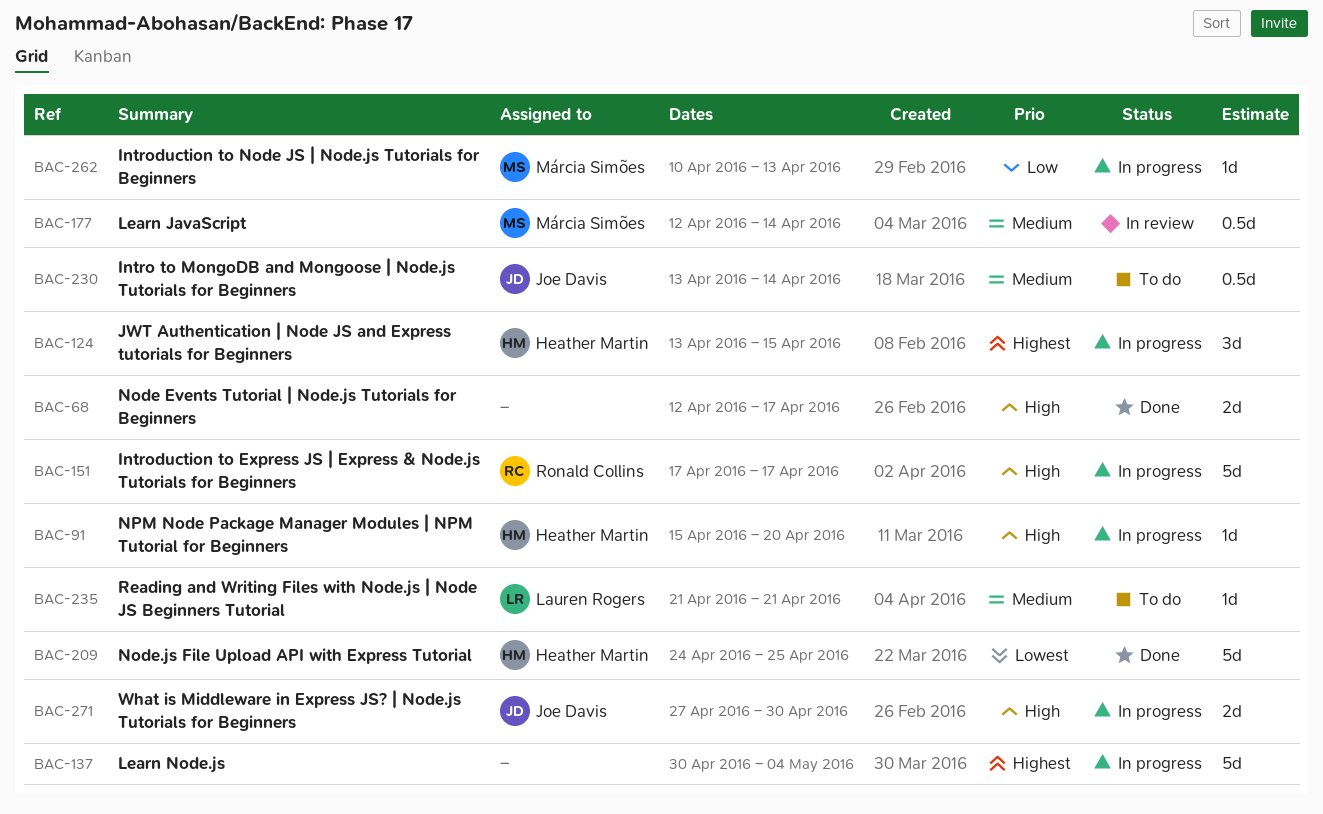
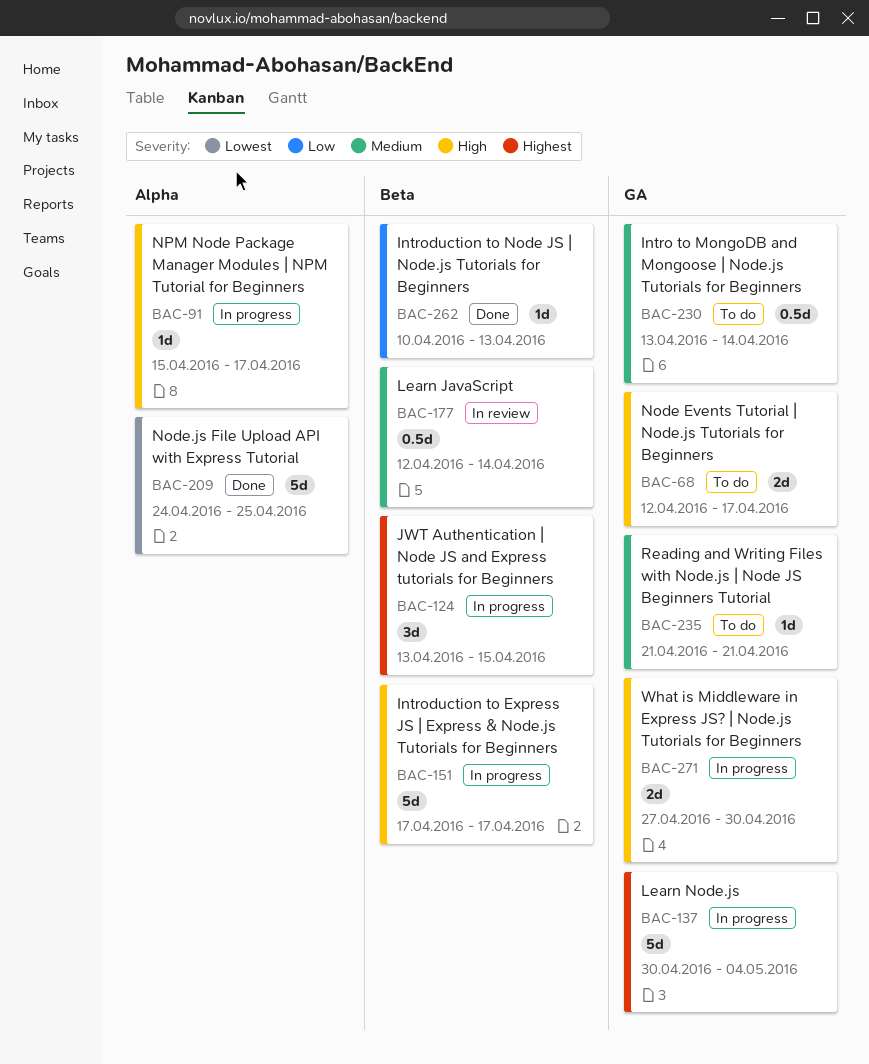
BAC-68, status: Done -> To do
BAC-91, due: Apr 20 -> Apr 17
BAC-262, status: In progress -> Done

